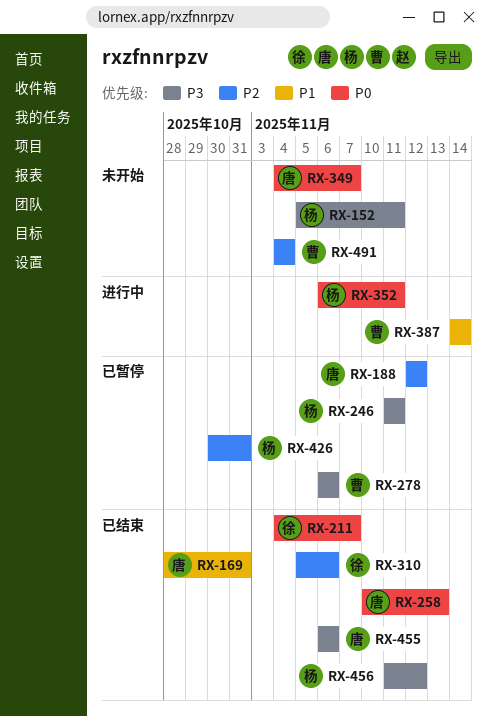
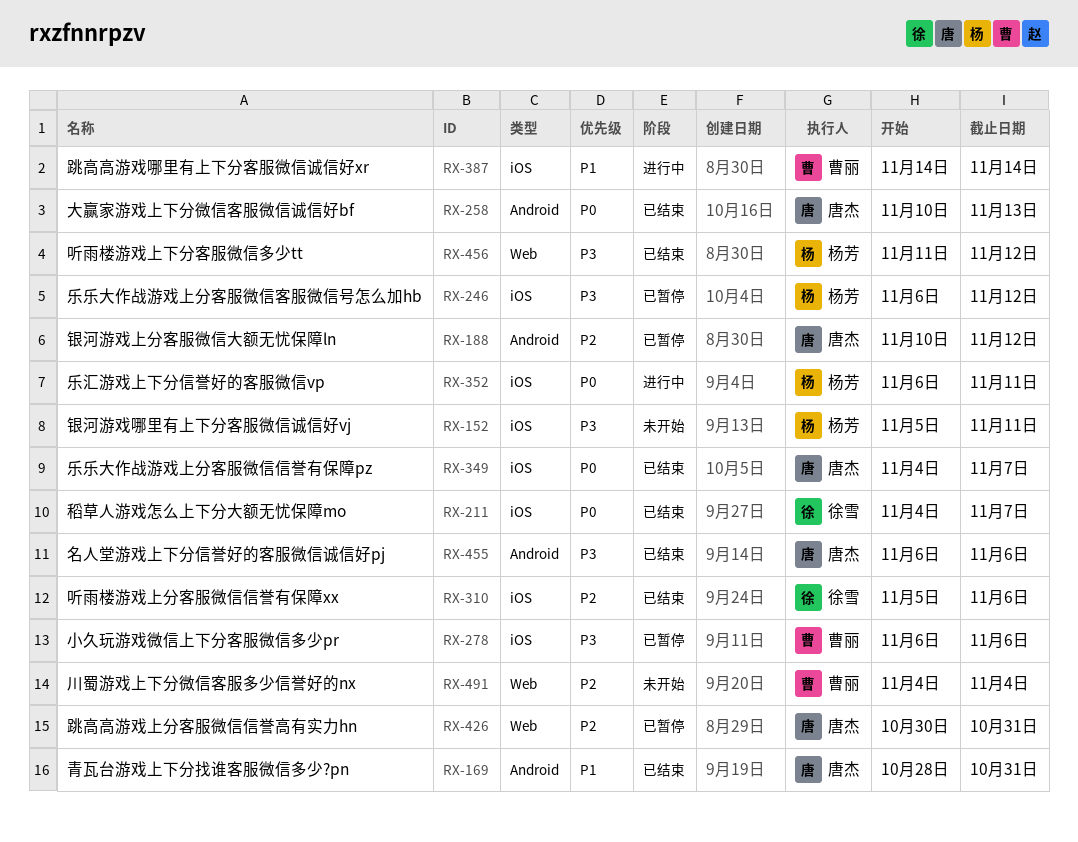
RX-188, start: Nov 12 -> Nov 10
RX-246, start: Nov 11 -> Nov 6
RX-246, due: Nov 11 -> Nov 12
RX-349, status: 未开始 -> 已结束
RX-426, owner: 杨芳 -> 唐杰

